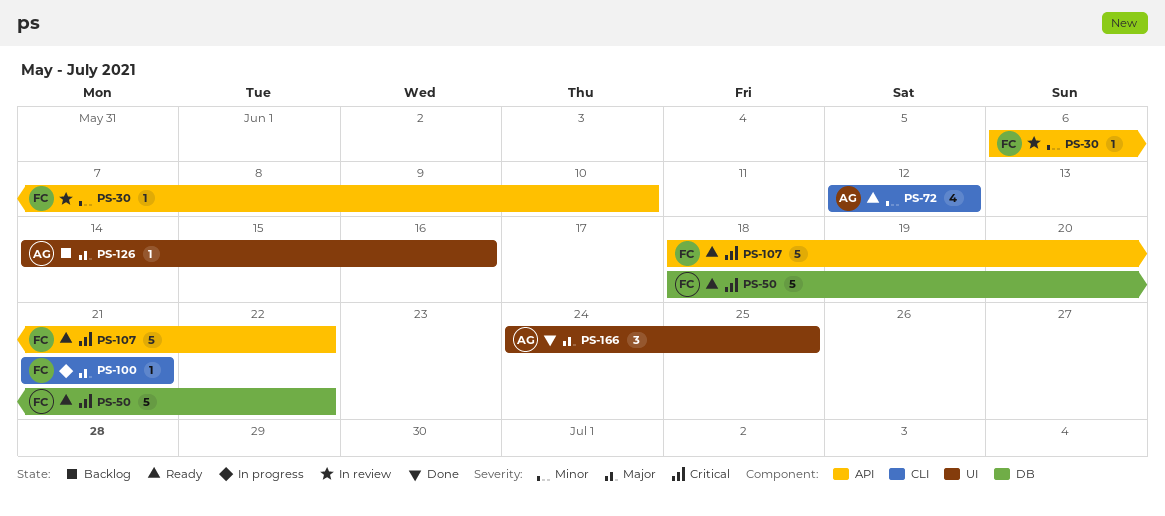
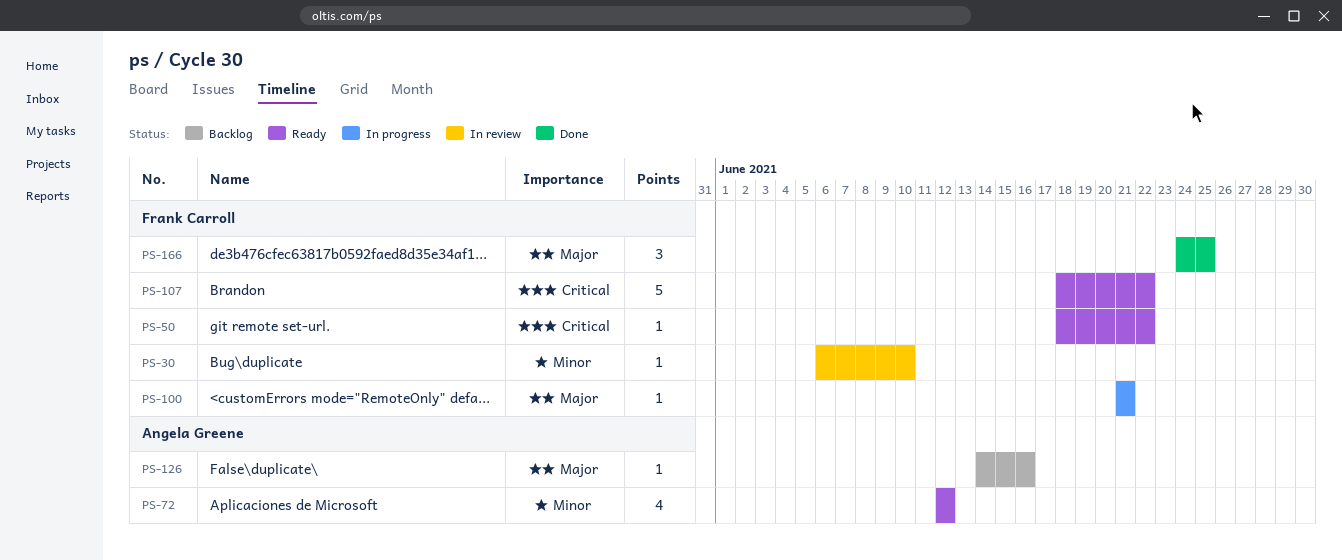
PS-50, estimate: 5 -> 1
PS-166, owner: Angela Greene -> Frank Carroll

